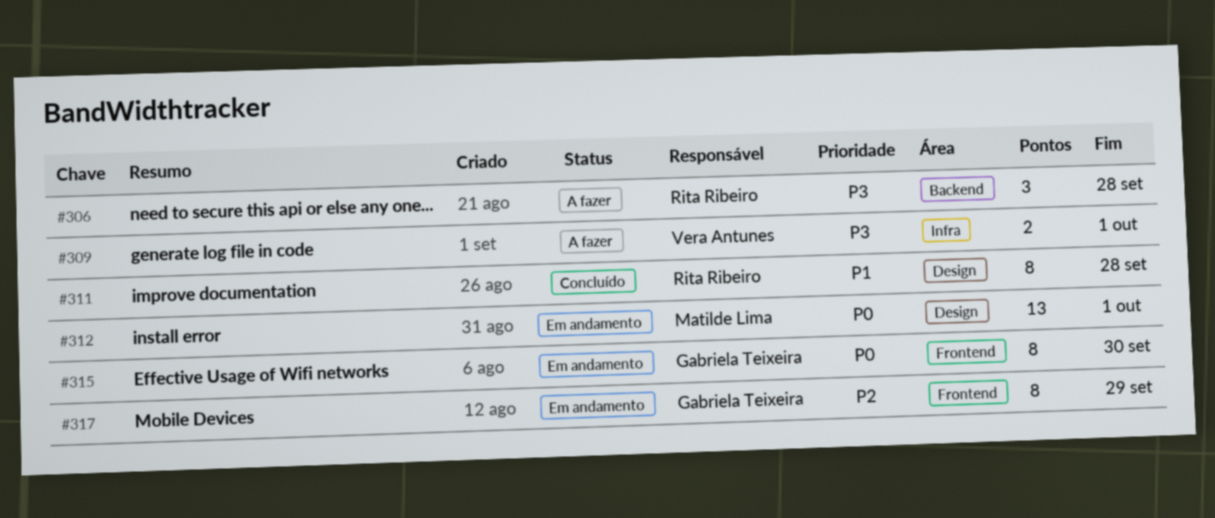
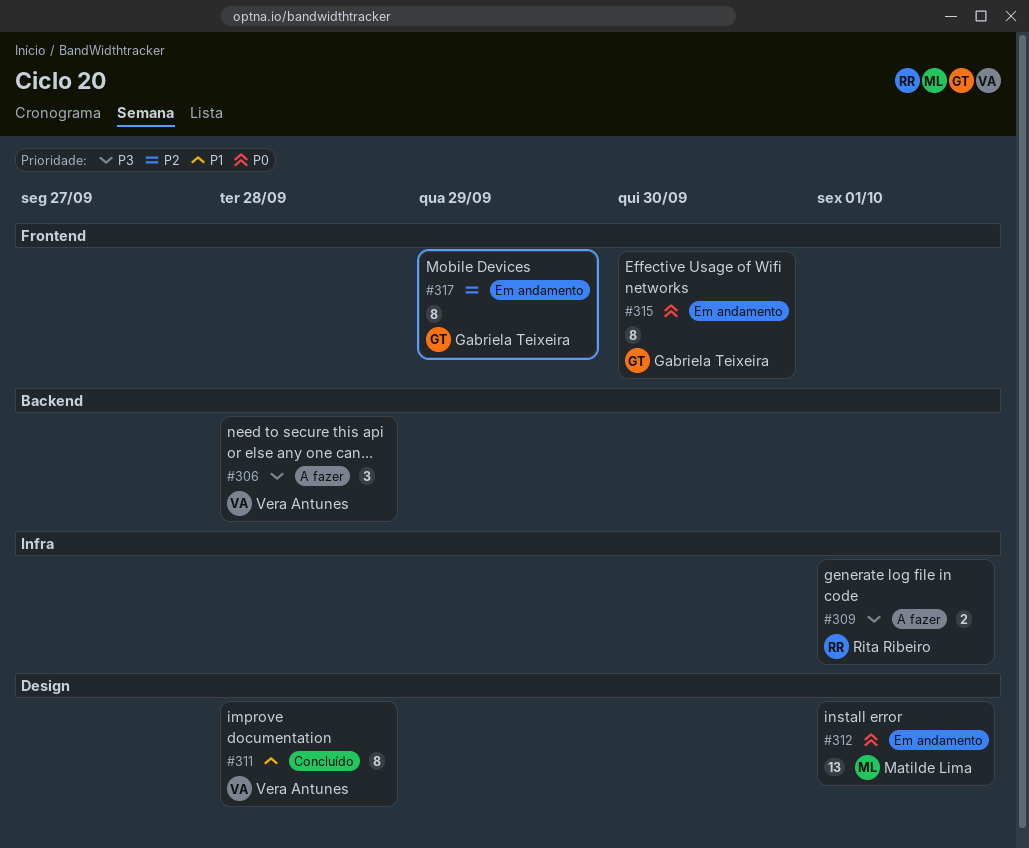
#306, owner: Rita Ribeiro -> Vera Antunes
#309, owner: Vera Antunes -> Rita Ribeiro
#311, owner: Rita Ribeiro -> Vera Antunes

